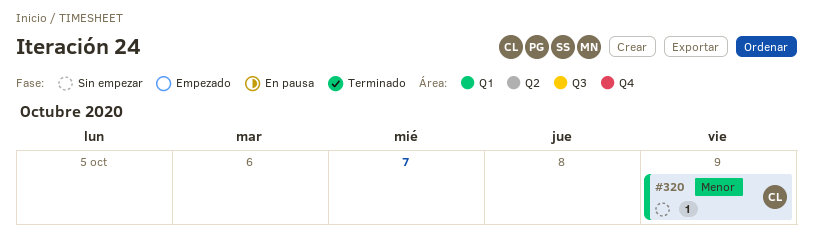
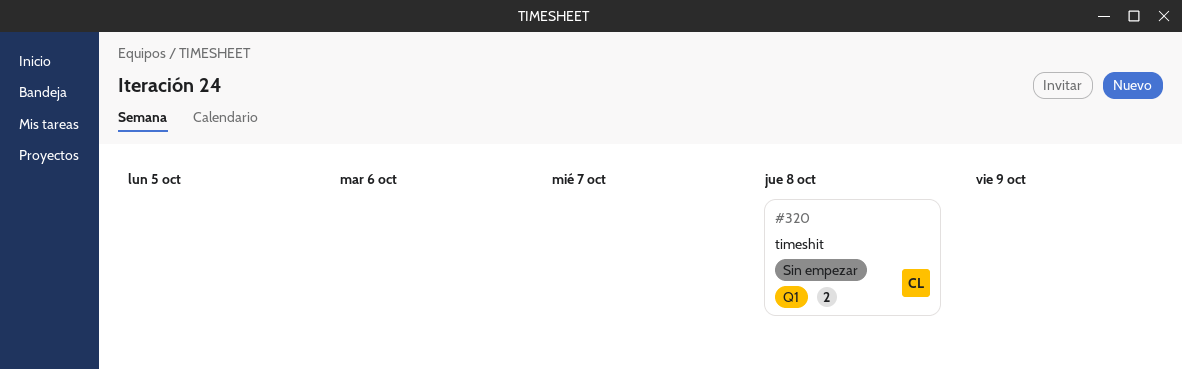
#320, estimate: 1 -> 2
#320, due: Oct 9 -> Oct 8

